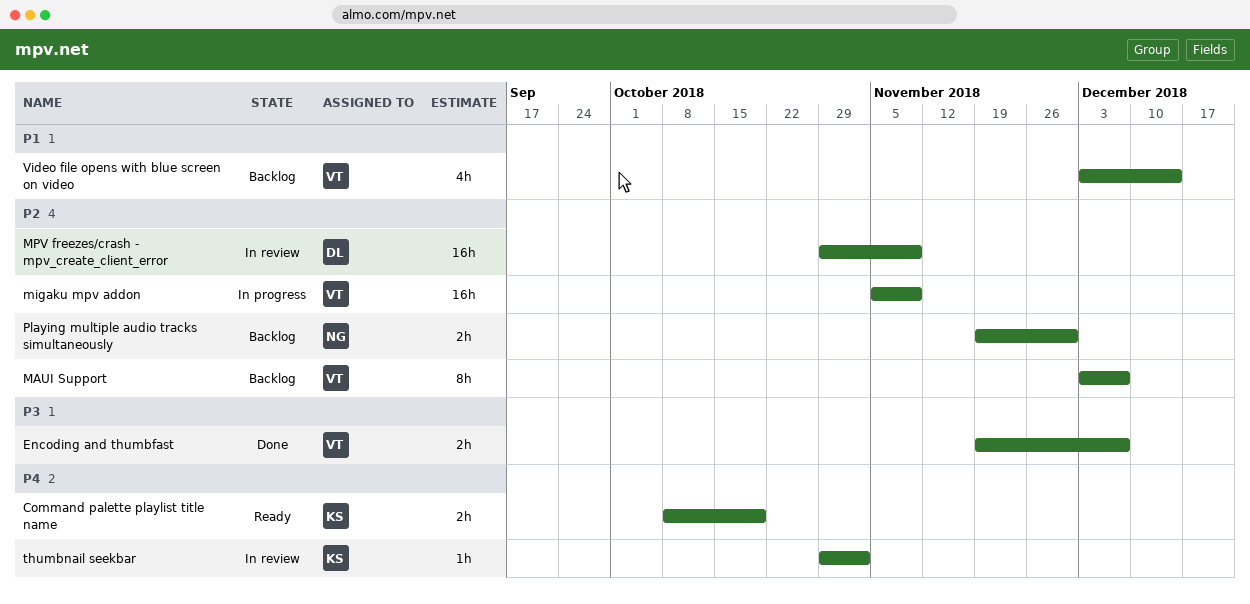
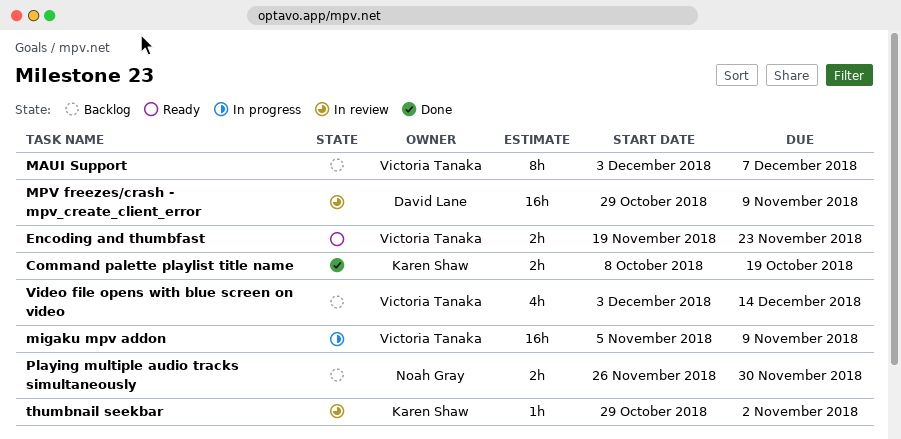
Command palette playlist title name, status: Ready -> Done
Encoding and thumbfast, status: Done -> Ready
Encoding and thumbfast, due: Dec 7 -> Nov 23
Playing multiple audio tracks simultaneously, start: Nov 19 -> Nov 26

